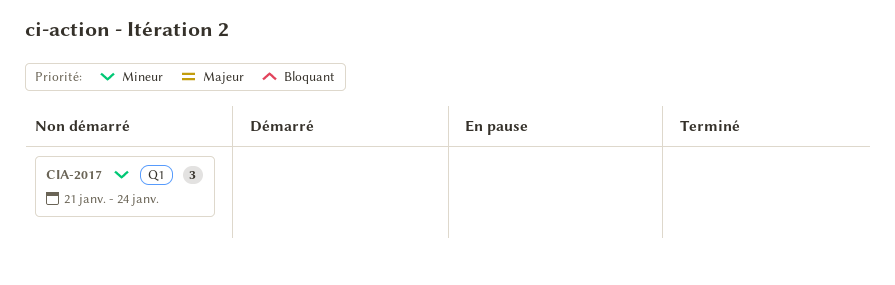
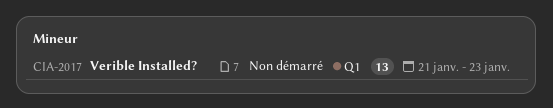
CIA-2017, estimate: 3 -> 13
CIA-2017, due: Jan 24 -> Jan 23

